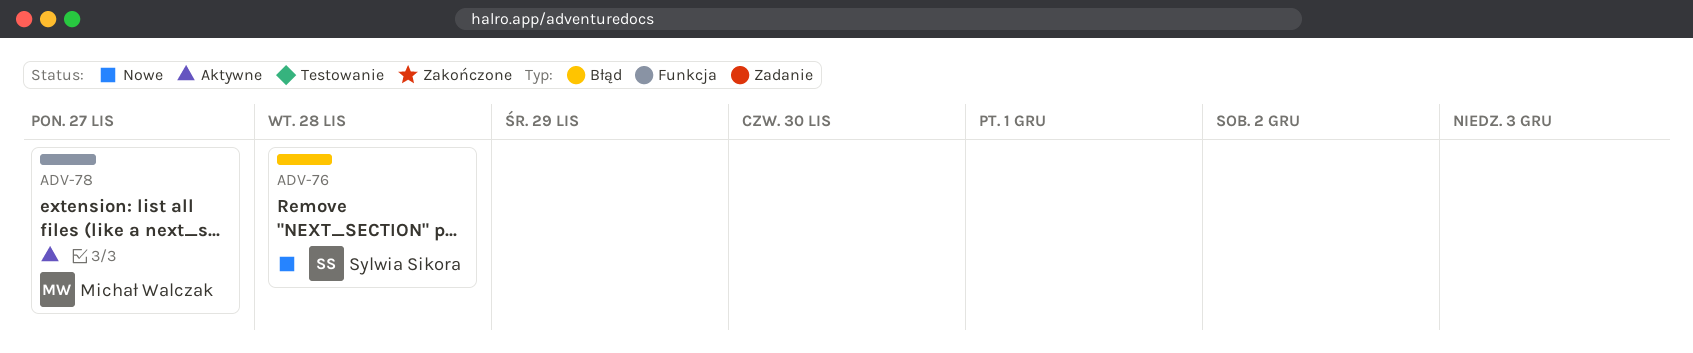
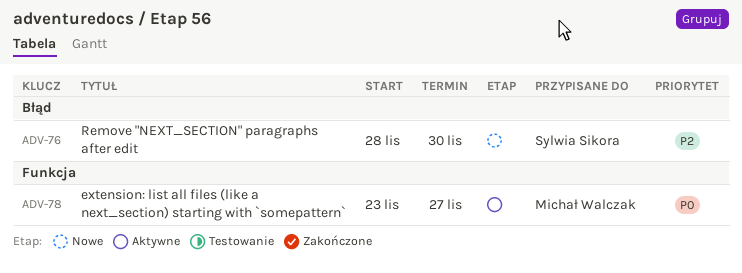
ADV-76, due: Nov 28 -> Nov 30

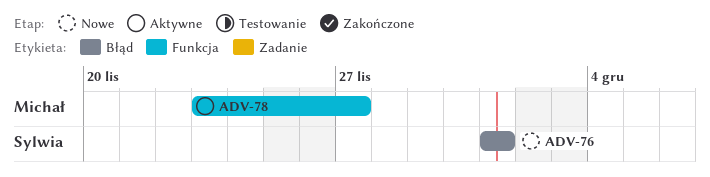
ADV-76, start: Nov 28 -> Dec 1
ADV-76, due: Nov 30 -> Dec 1

